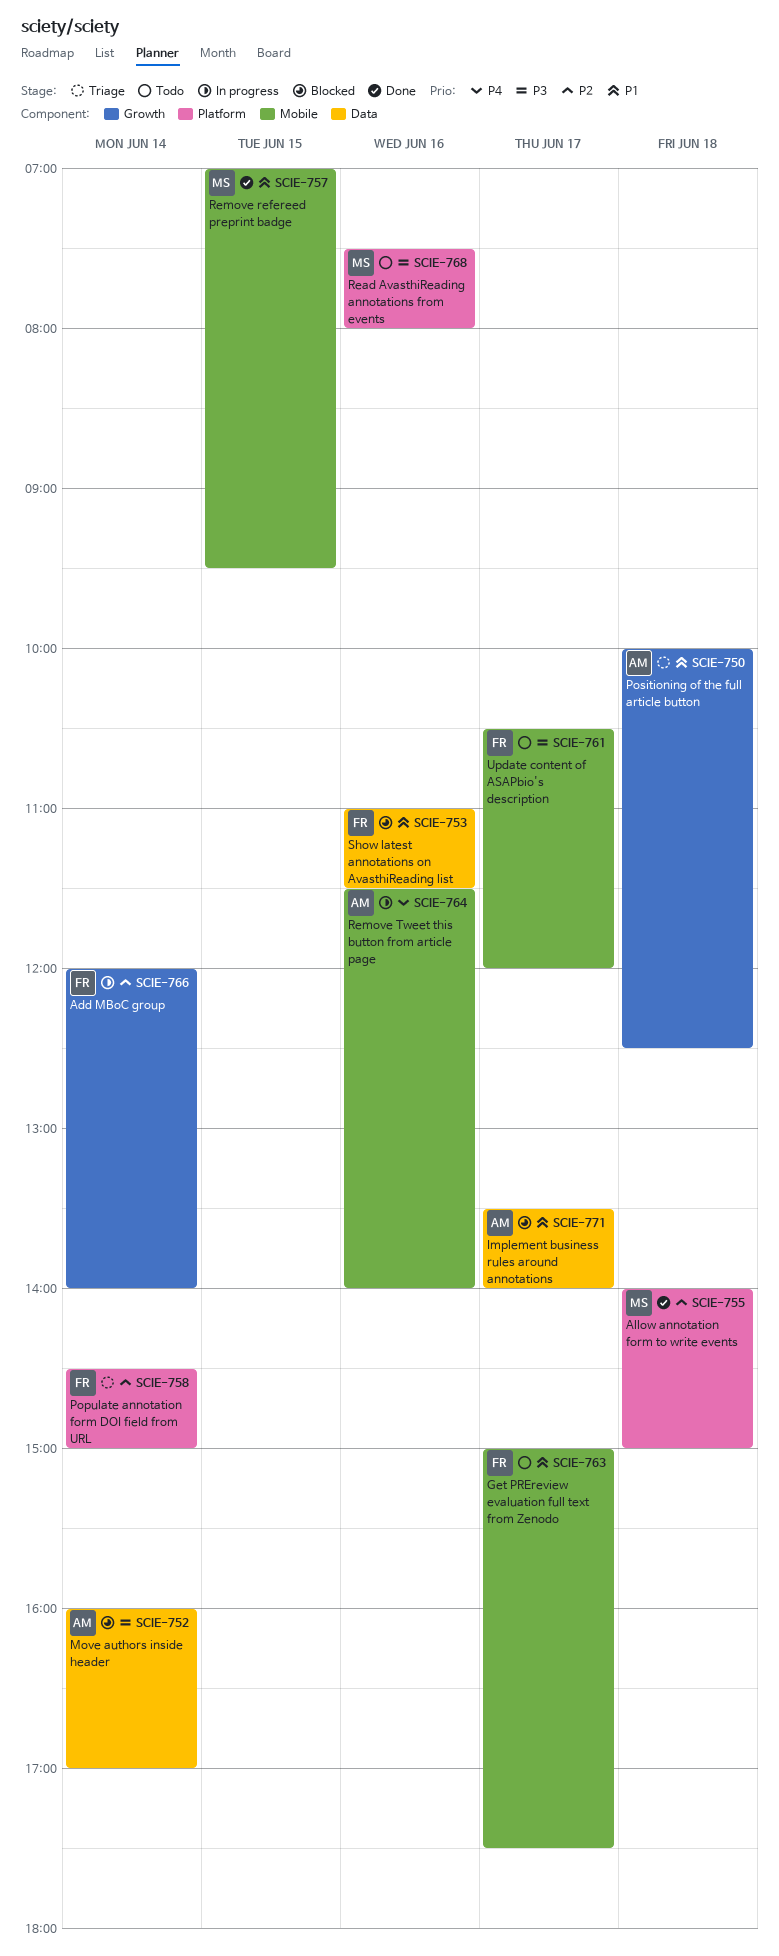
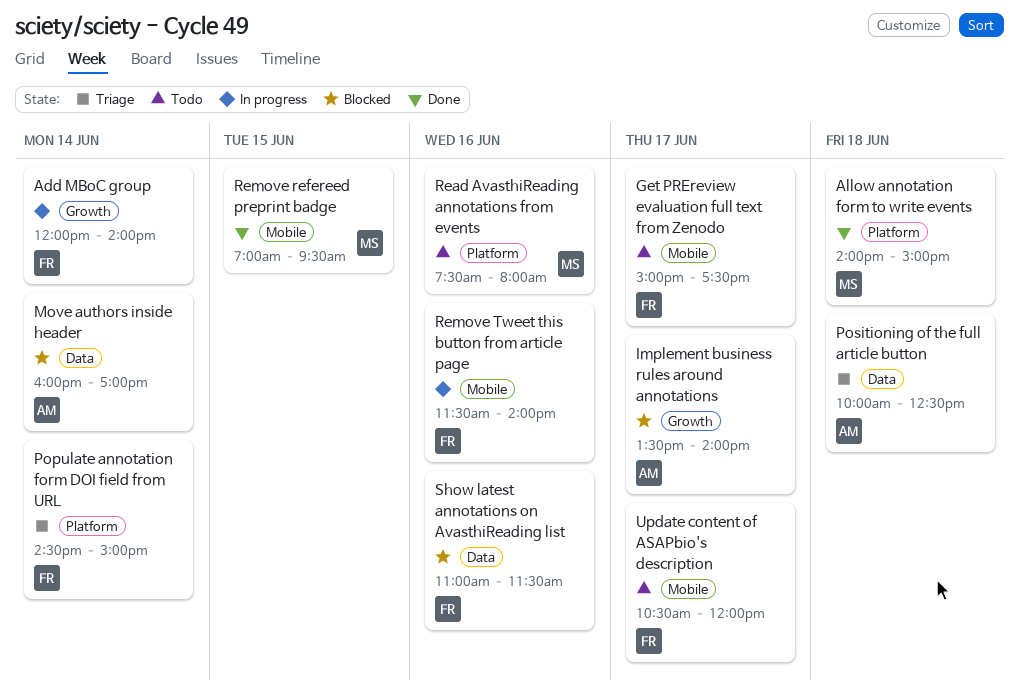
Implement business rules around annotations, label: Data -> Growth
Positioning of the full article button, label: Growth -> Data
Remove Tweet this button from article page, owner: AM -> FR

